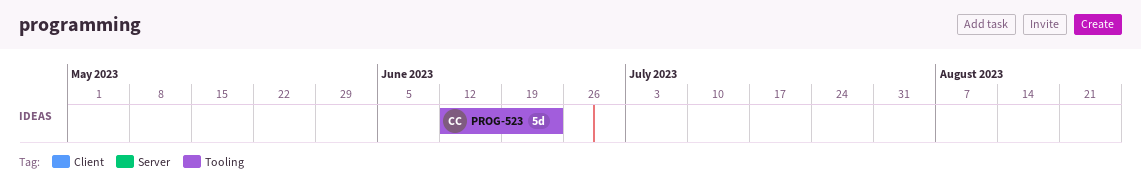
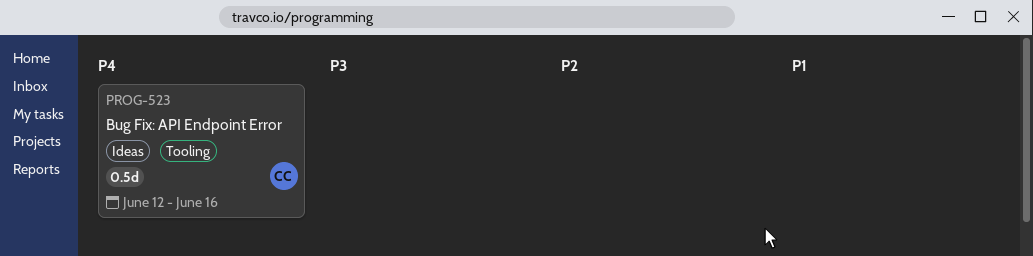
PROG-523, estimate: 5d -> 0.5d
PROG-523, due: Jun 23 -> Jun 16

